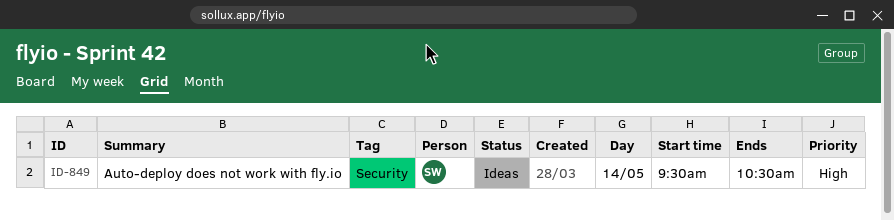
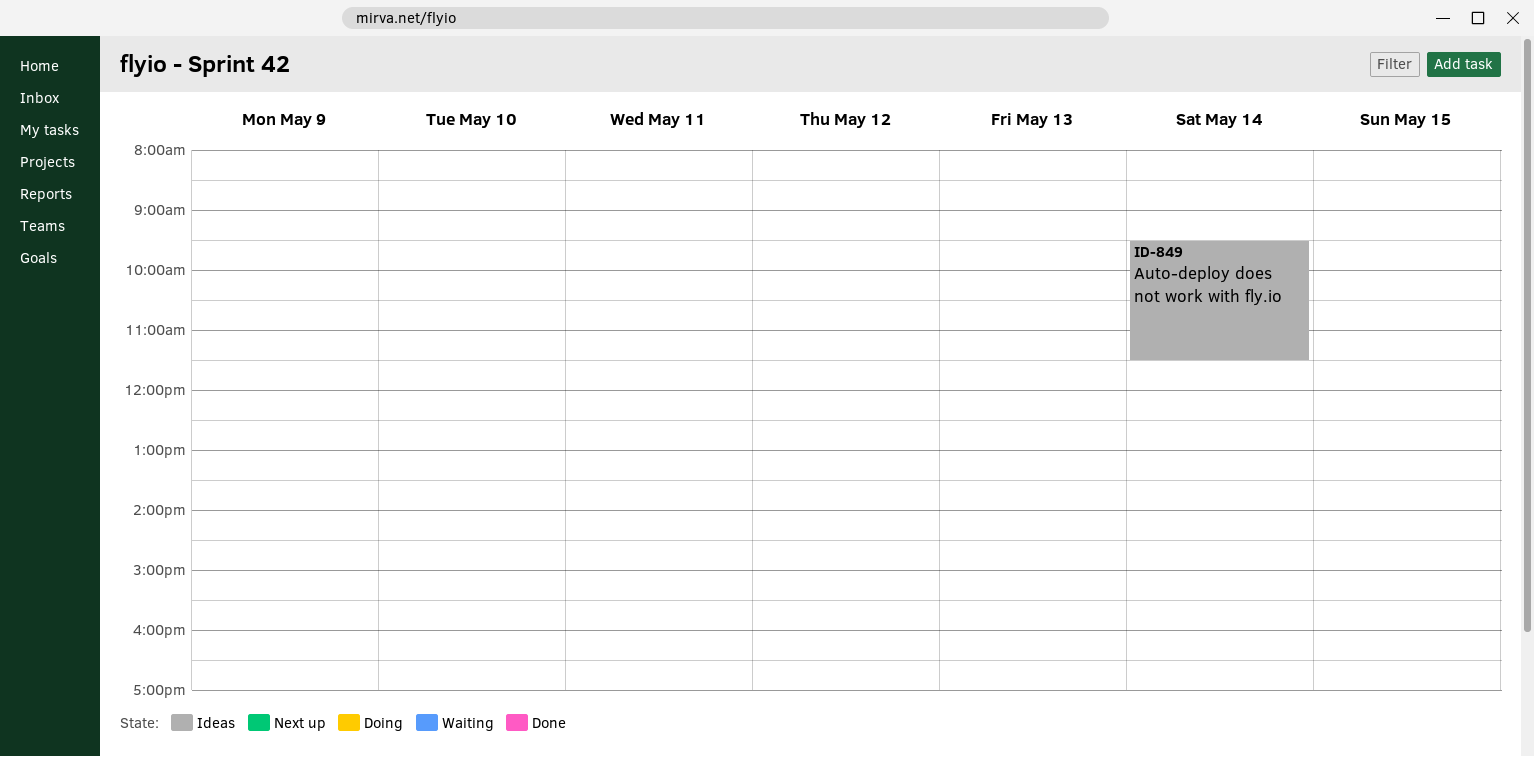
ID-849, ends: 10:30 -> 11:30

